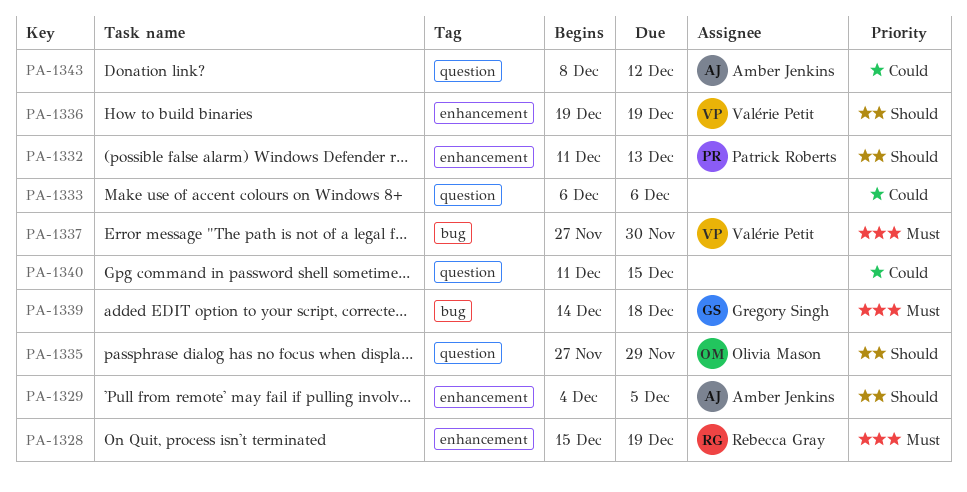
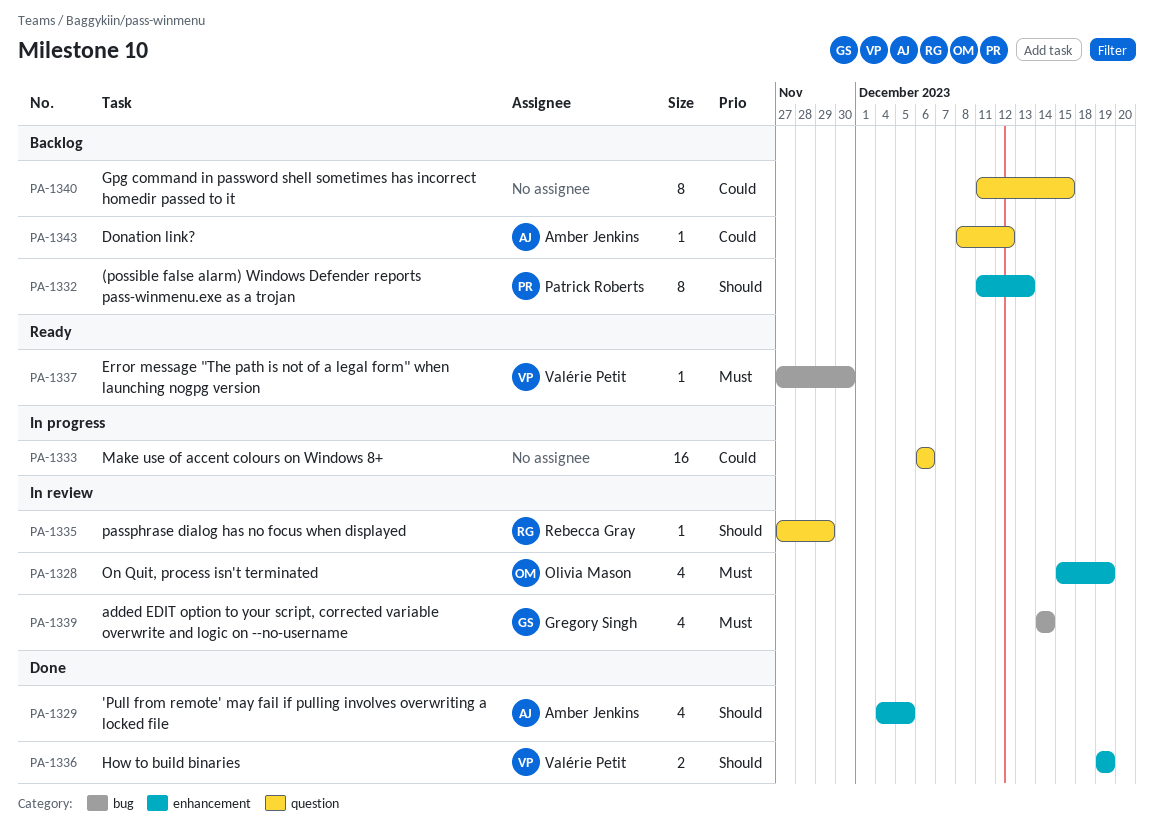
PA-1328, owner: Rebecca Gray -> Olivia Mason
PA-1335, owner: Olivia Mason -> Rebecca Gray
PA-1339, due: Dec 18 -> Dec 14

